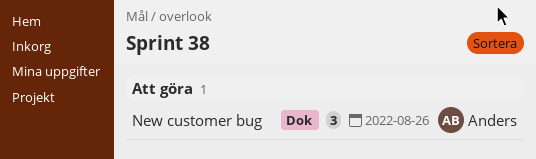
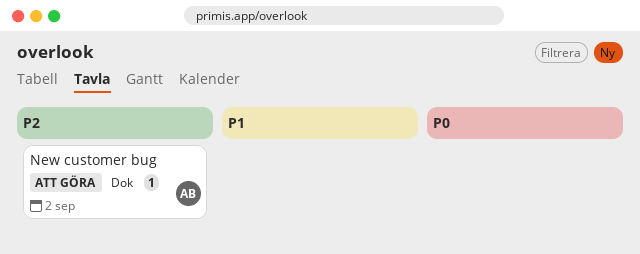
New customer bug, estimate: 3 -> 1
New customer bug, due: Aug 26 -> Sep 2

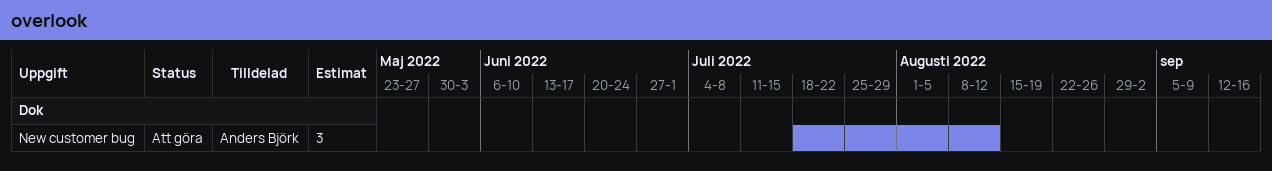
New customer bug, estimate: 1 -> 3
New customer bug, due: Sep 2 -> Aug 12

